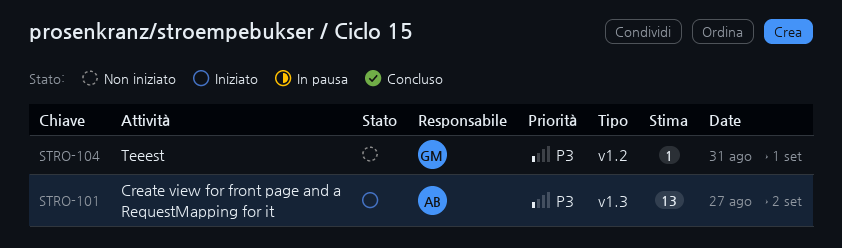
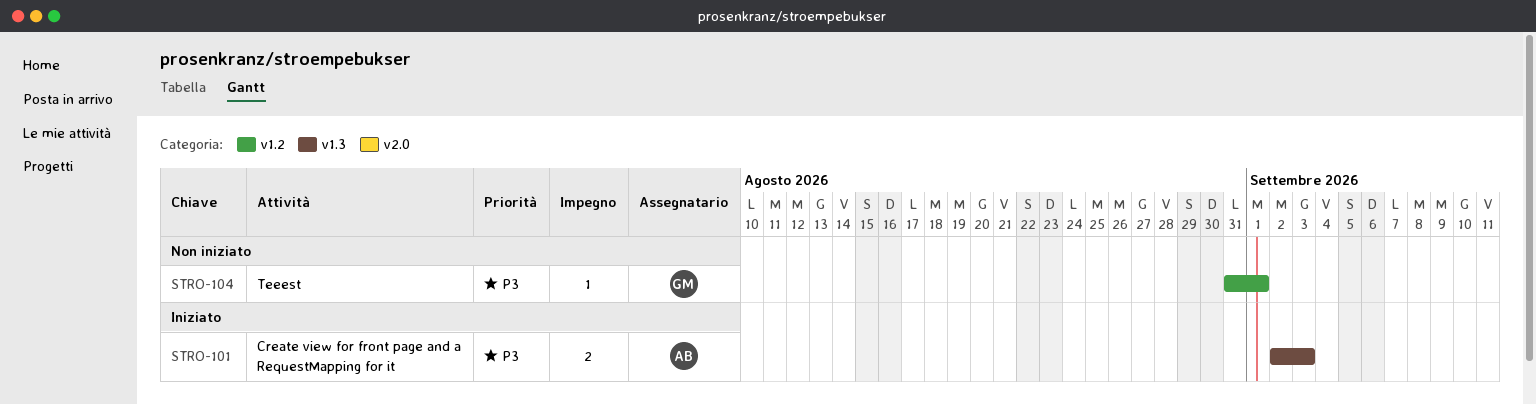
STRO-101, estimate: 13 -> 2
STRO-101, start: Aug 27 -> Sep 2
STRO-101, due: Sep 2 -> Sep 3

